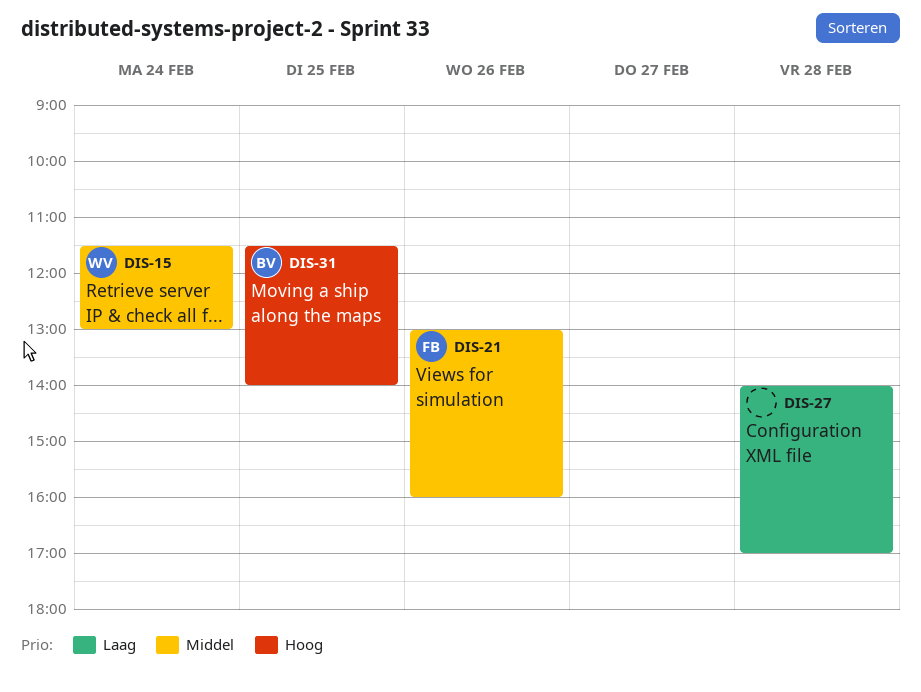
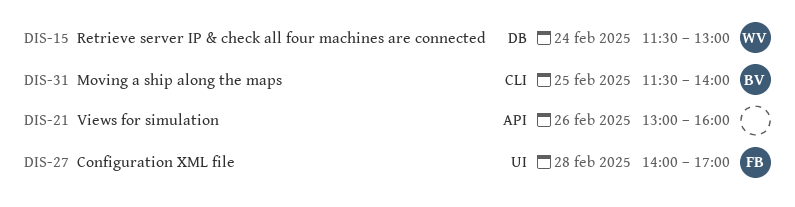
DIS-21, owner: FB -> none
DIS-27, owner: none -> FB

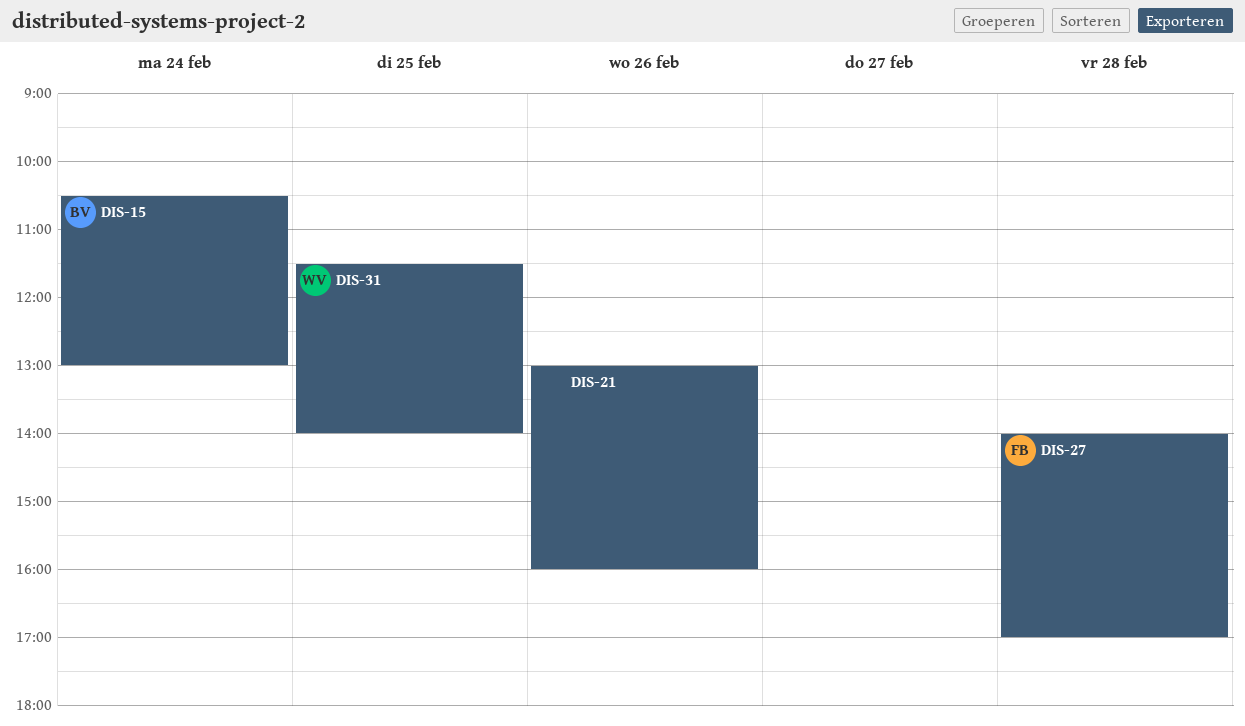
DIS-15, owner: WV -> BV
DIS-15, begins: 11:30 -> 10:30
DIS-31, owner: BV -> WV

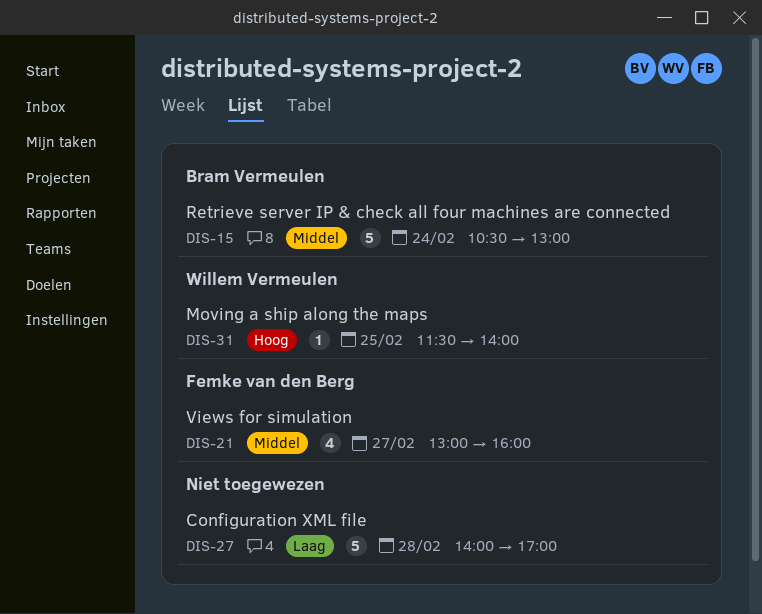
DIS-21, owner: none -> Femke van den Berg
DIS-21, day: Feb 26 -> Feb 27
DIS-27, owner: Femke van den Berg -> none

